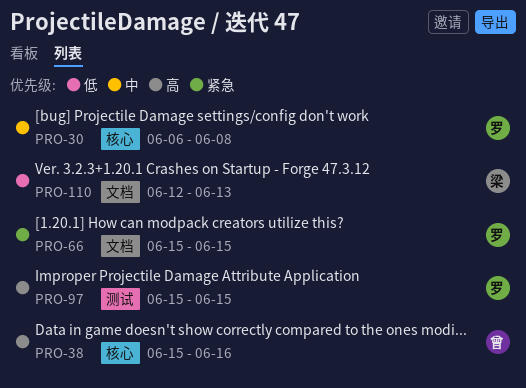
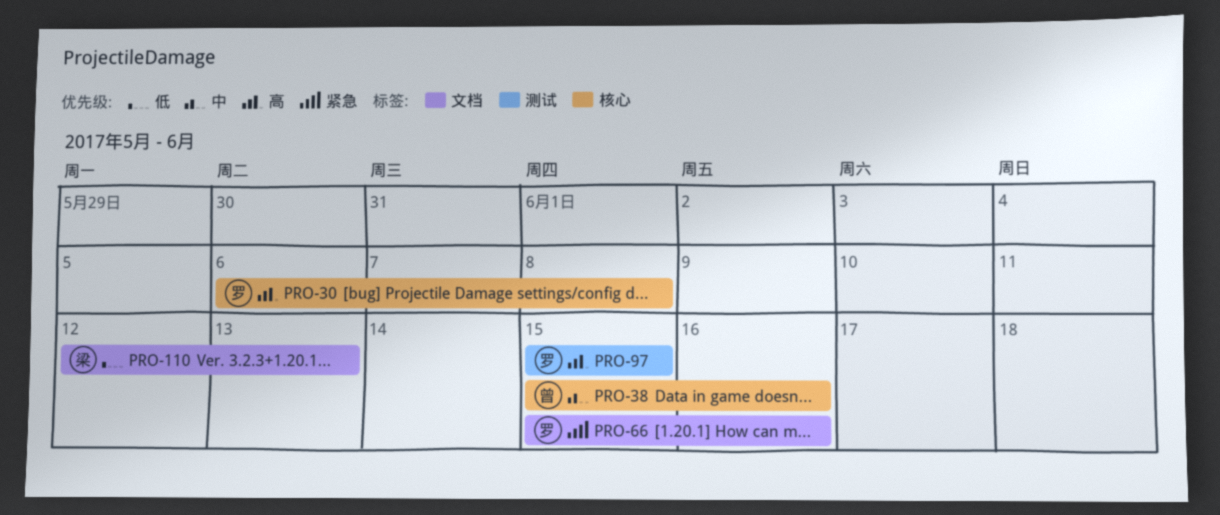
PRO-30, priority: 中 -> 高
PRO-38, priority: 高 -> 中
PRO-66, due: Jun 15 -> Jun 16

